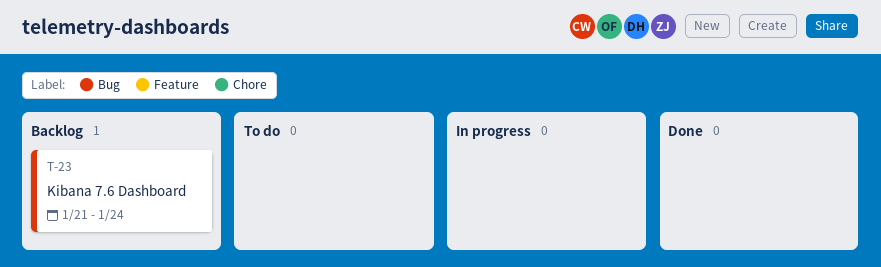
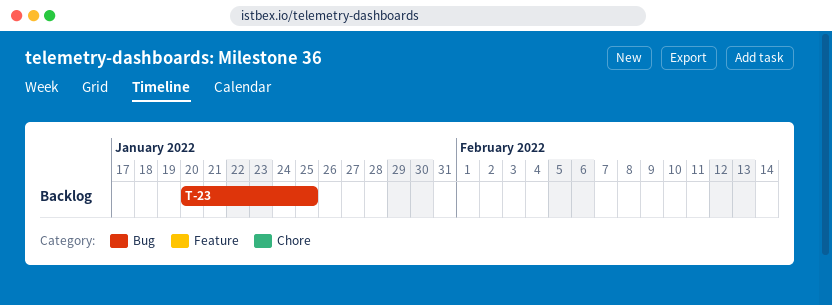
T-23, start: Jan 21 -> Jan 20
T-23, due: Jan 24 -> Jan 25

